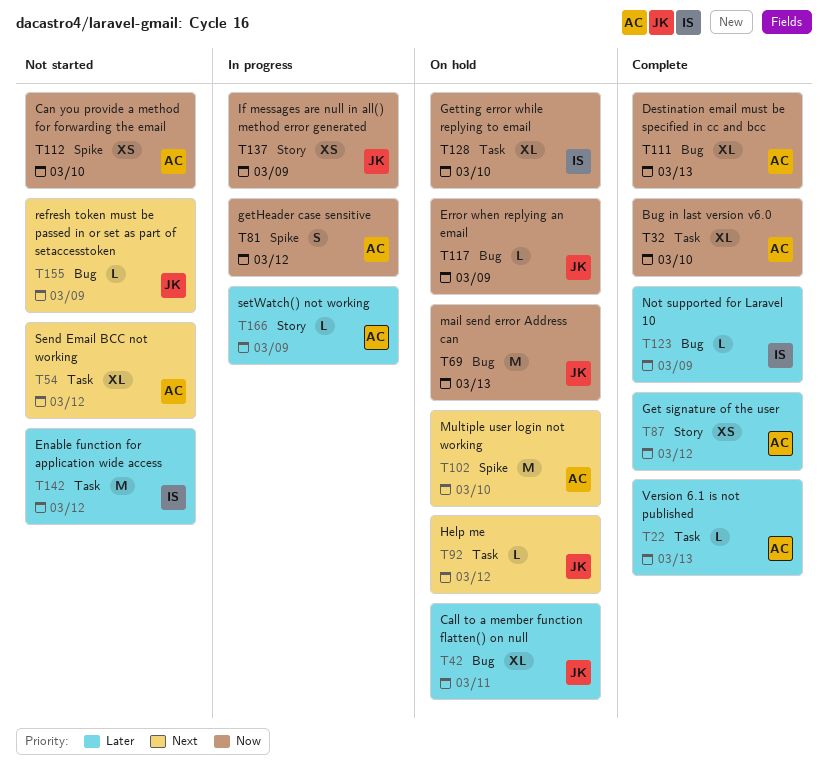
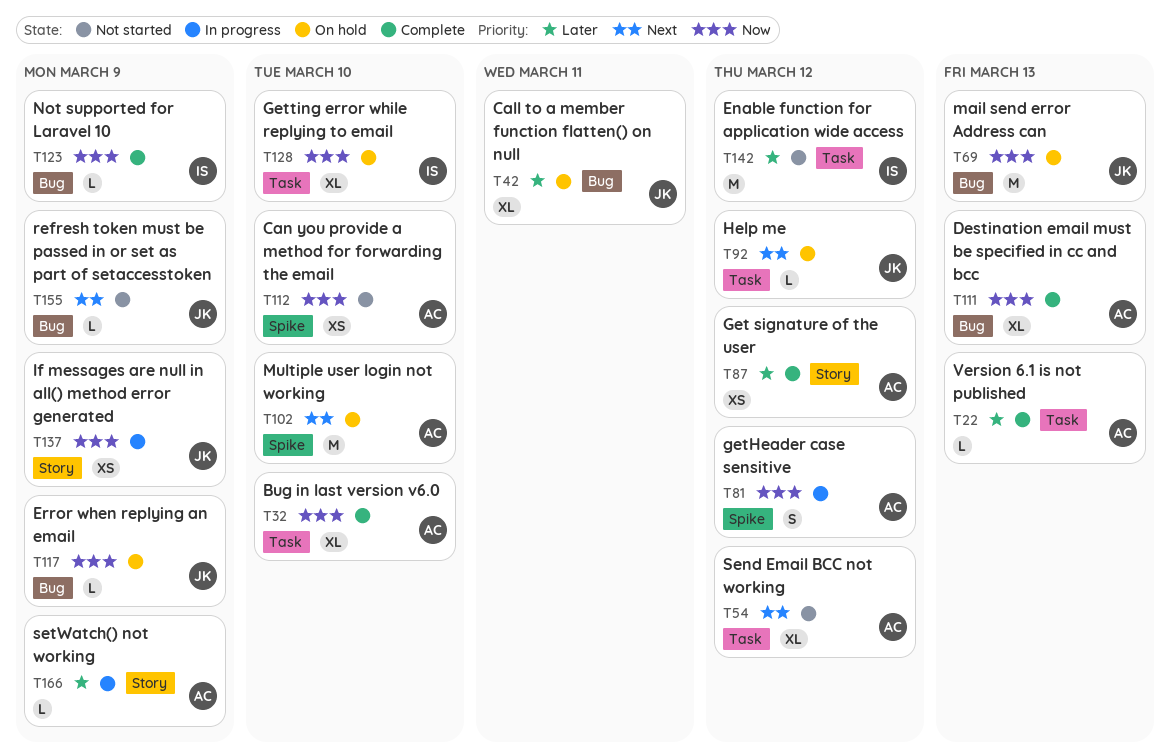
T123, priority: Later -> Now

